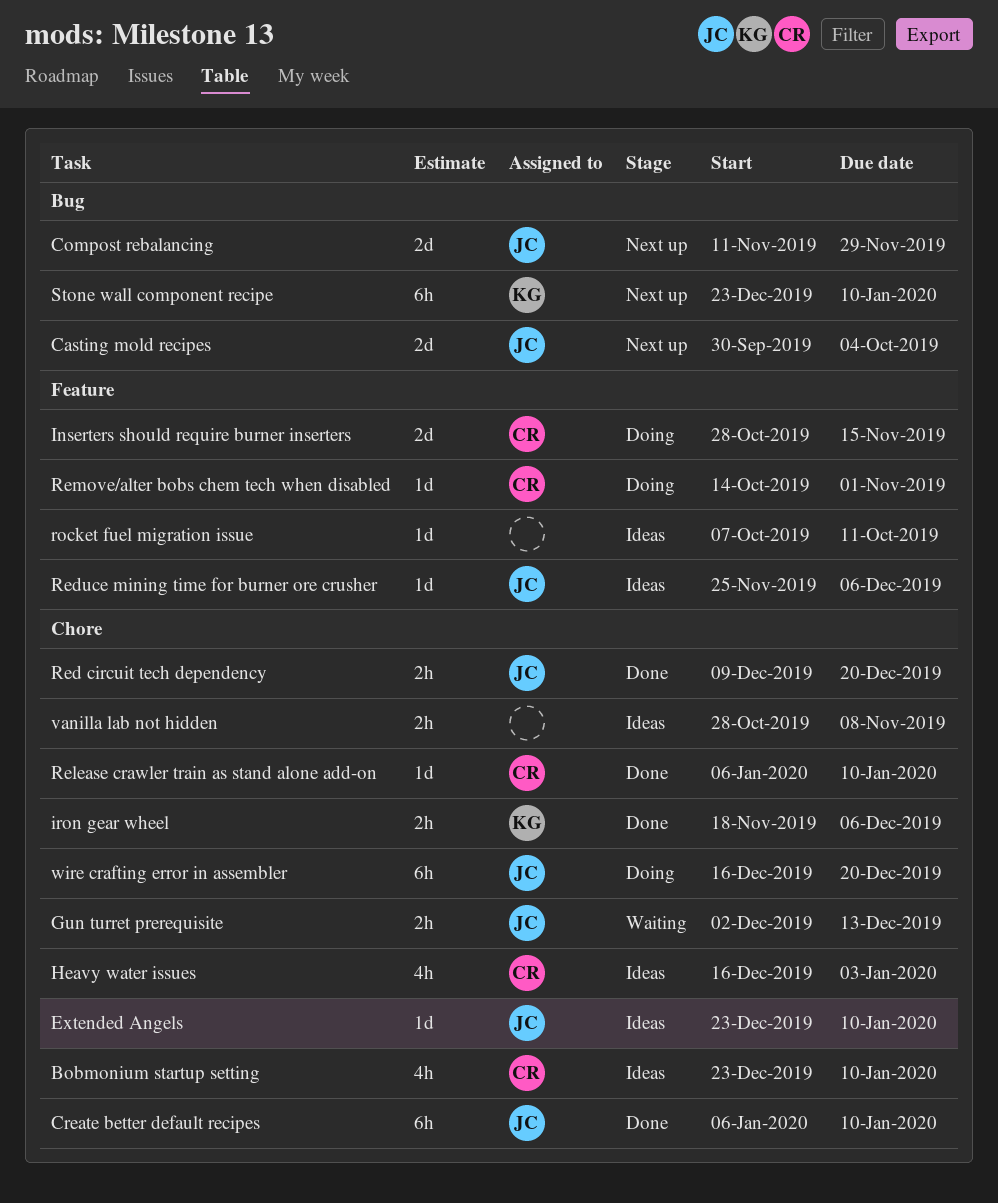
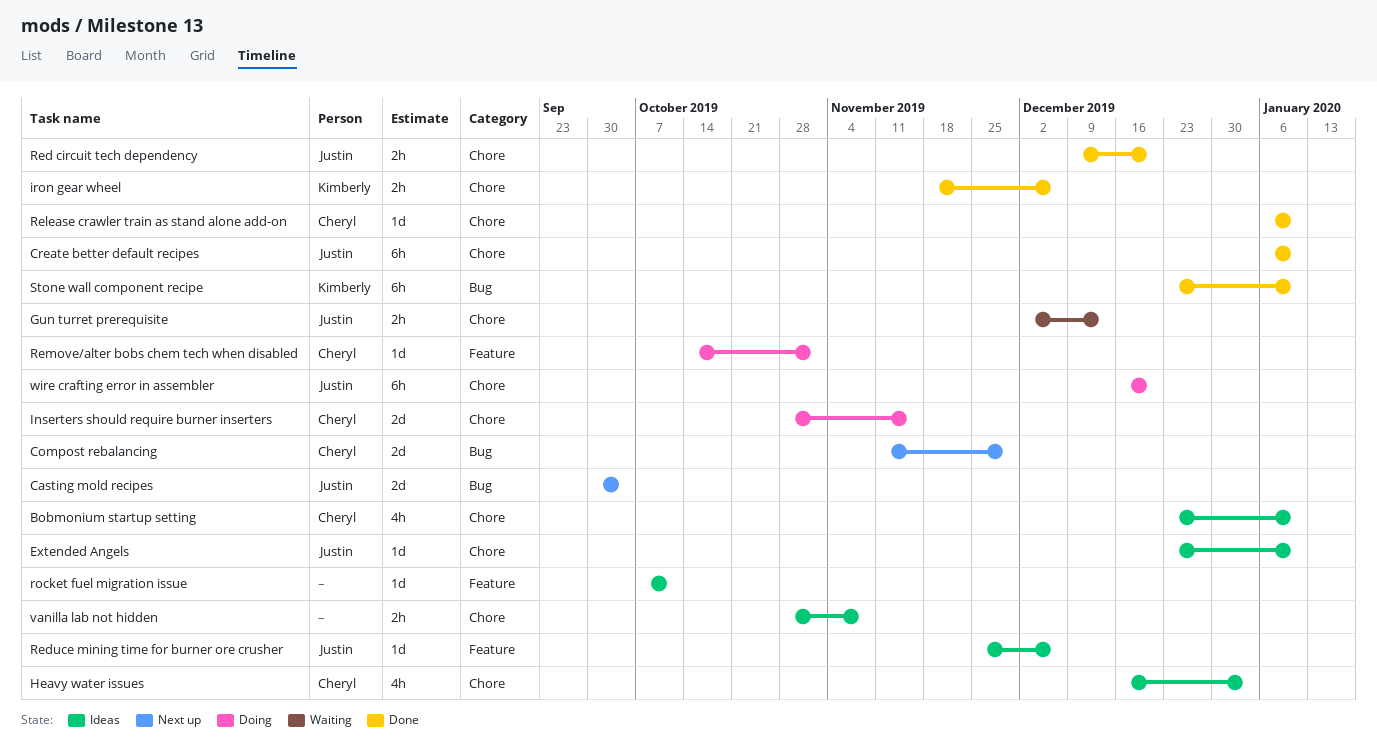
Compost rebalancing, owner: Justin -> Cheryl
Inserters should require burner inserters, label: Feature -> Chore
Stone wall component recipe, status: Next up -> Done

